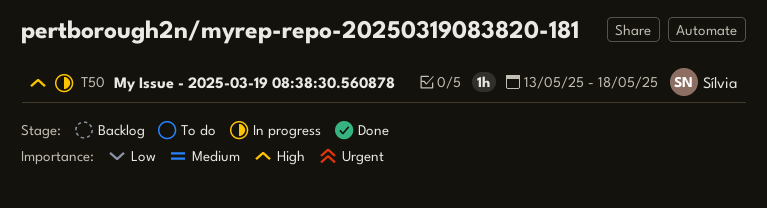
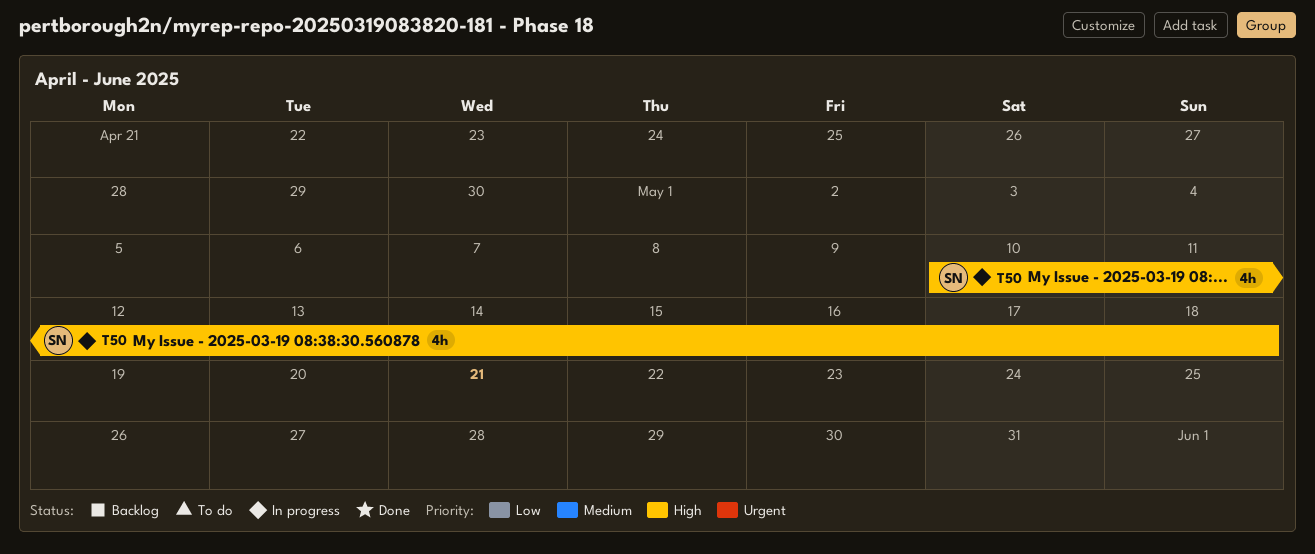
T50, estimate: 1h -> 4h
T50, start: May 13 -> May 10

